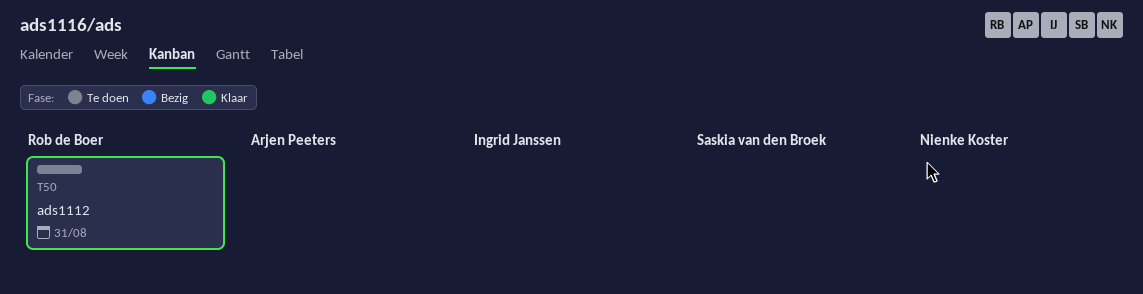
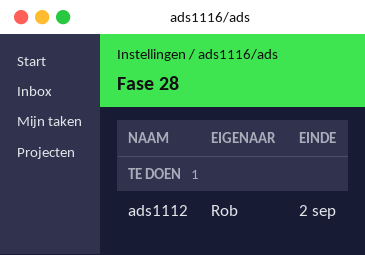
ads1112, due: Aug 31 -> Sep 2

